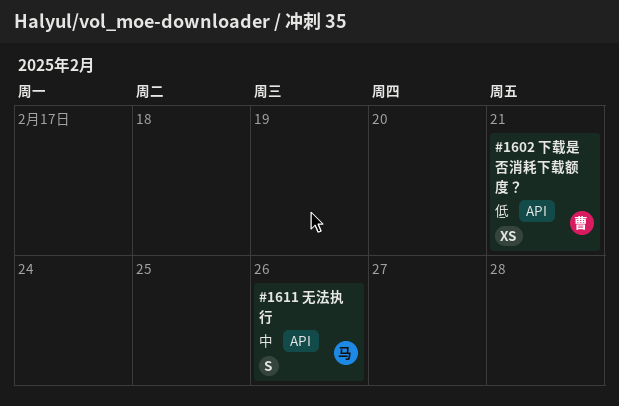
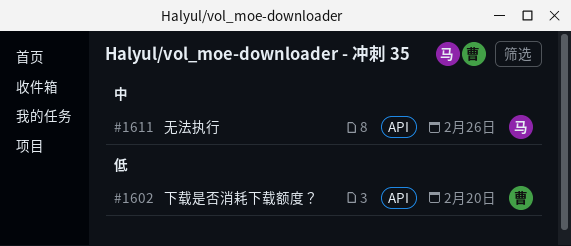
#1602, due: Feb 21 -> Feb 20

